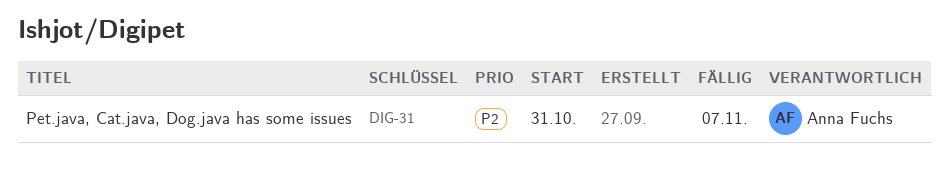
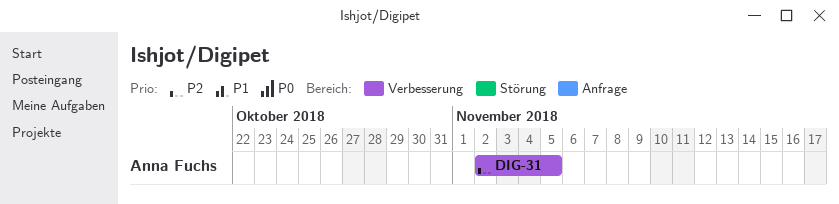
DIG-31, start: Oct 31 -> Nov 2
DIG-31, due: Nov 7 -> Nov 5

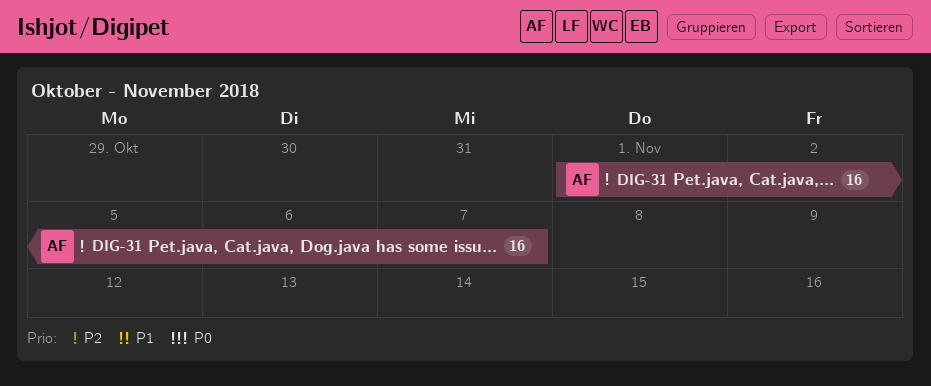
DIG-31, start: Nov 2 -> Nov 1
DIG-31, due: Nov 5 -> Nov 7

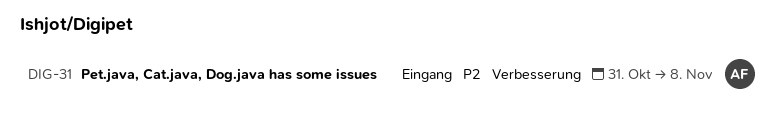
DIG-31, start: Nov 1 -> Oct 31
DIG-31, due: Nov 7 -> Nov 8

